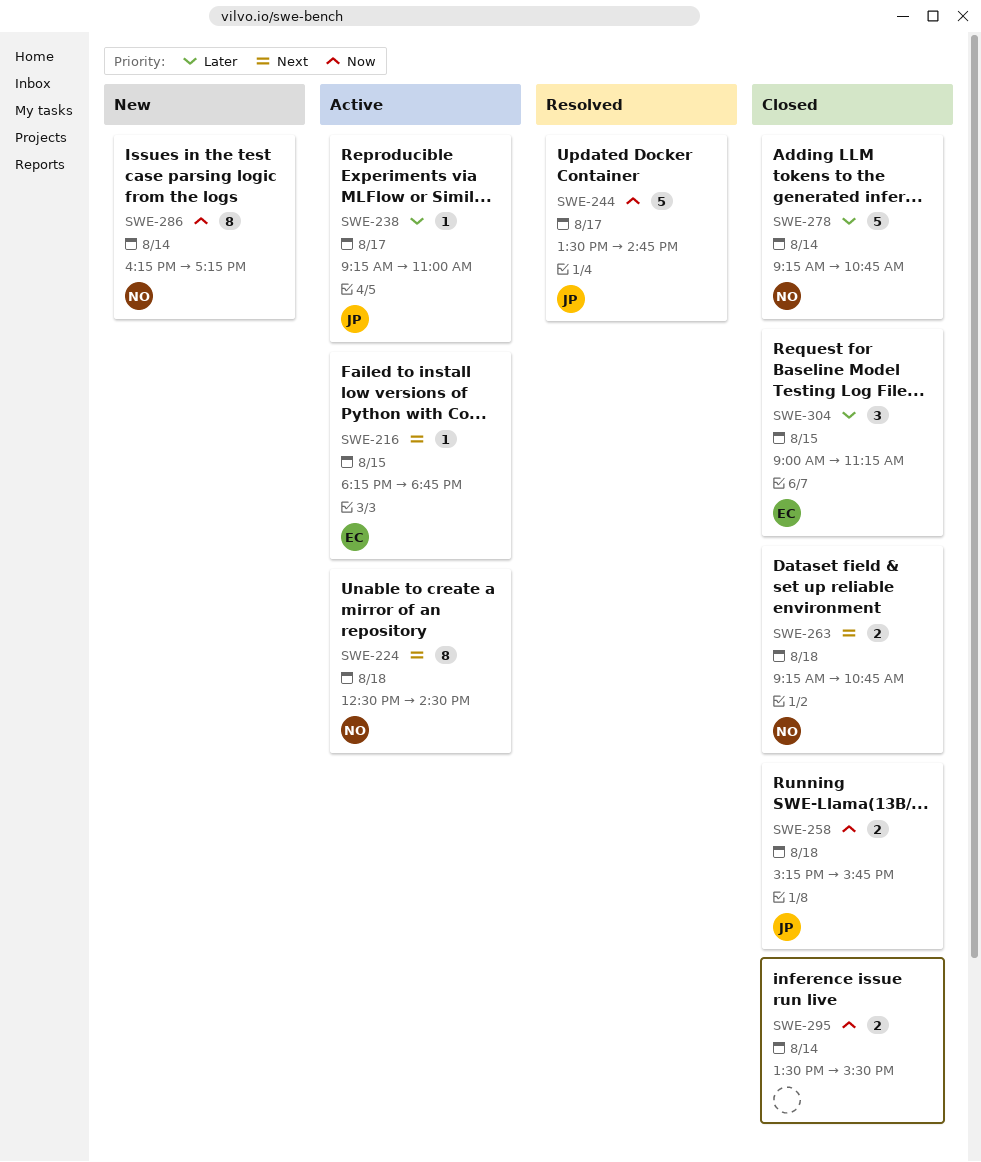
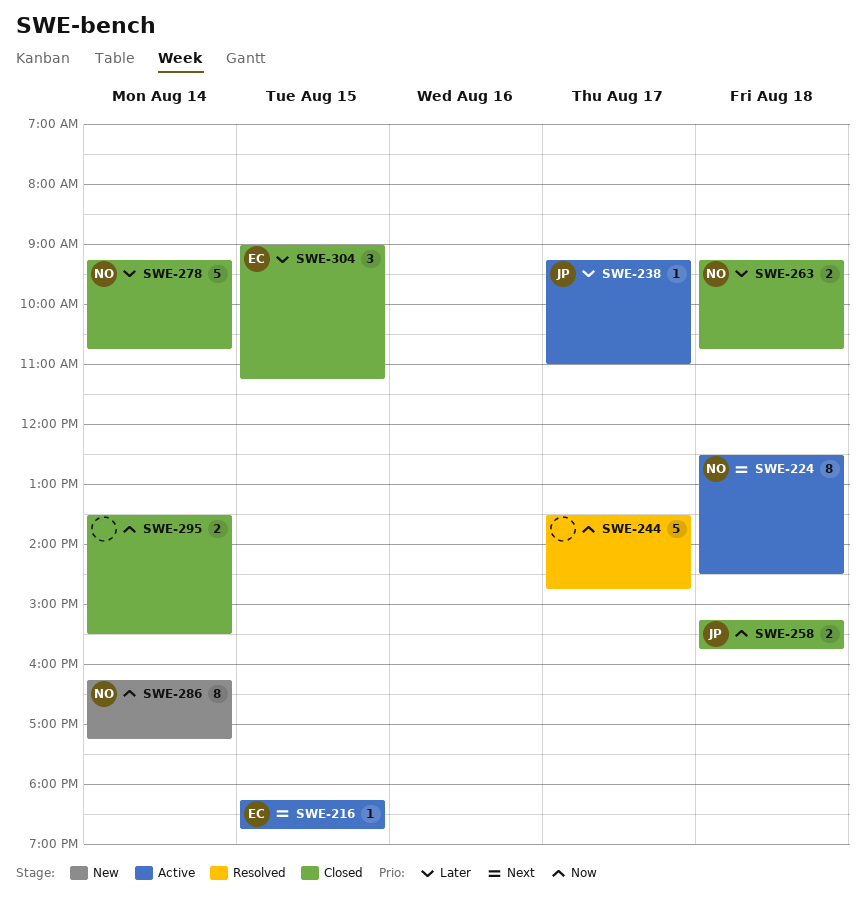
SWE-244, owner: JP -> none
SWE-263, priority: Next -> Later

